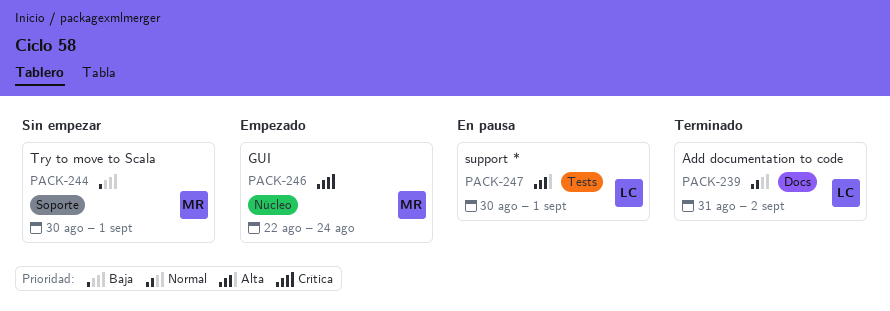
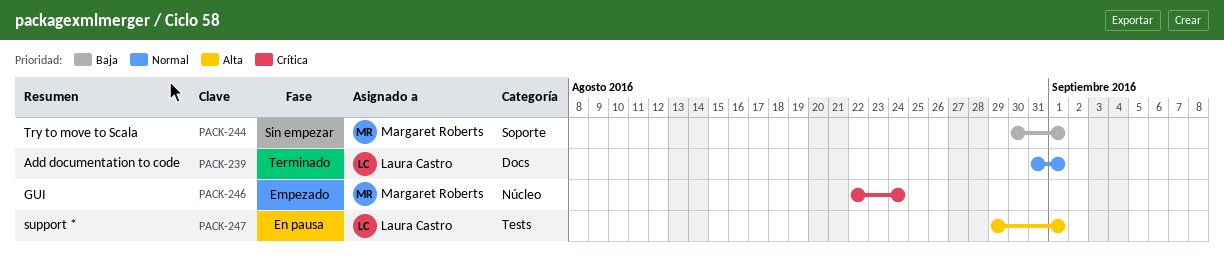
PACK-239, due: Sep 2 -> Sep 1
PACK-247, start: Aug 30 -> Aug 29

